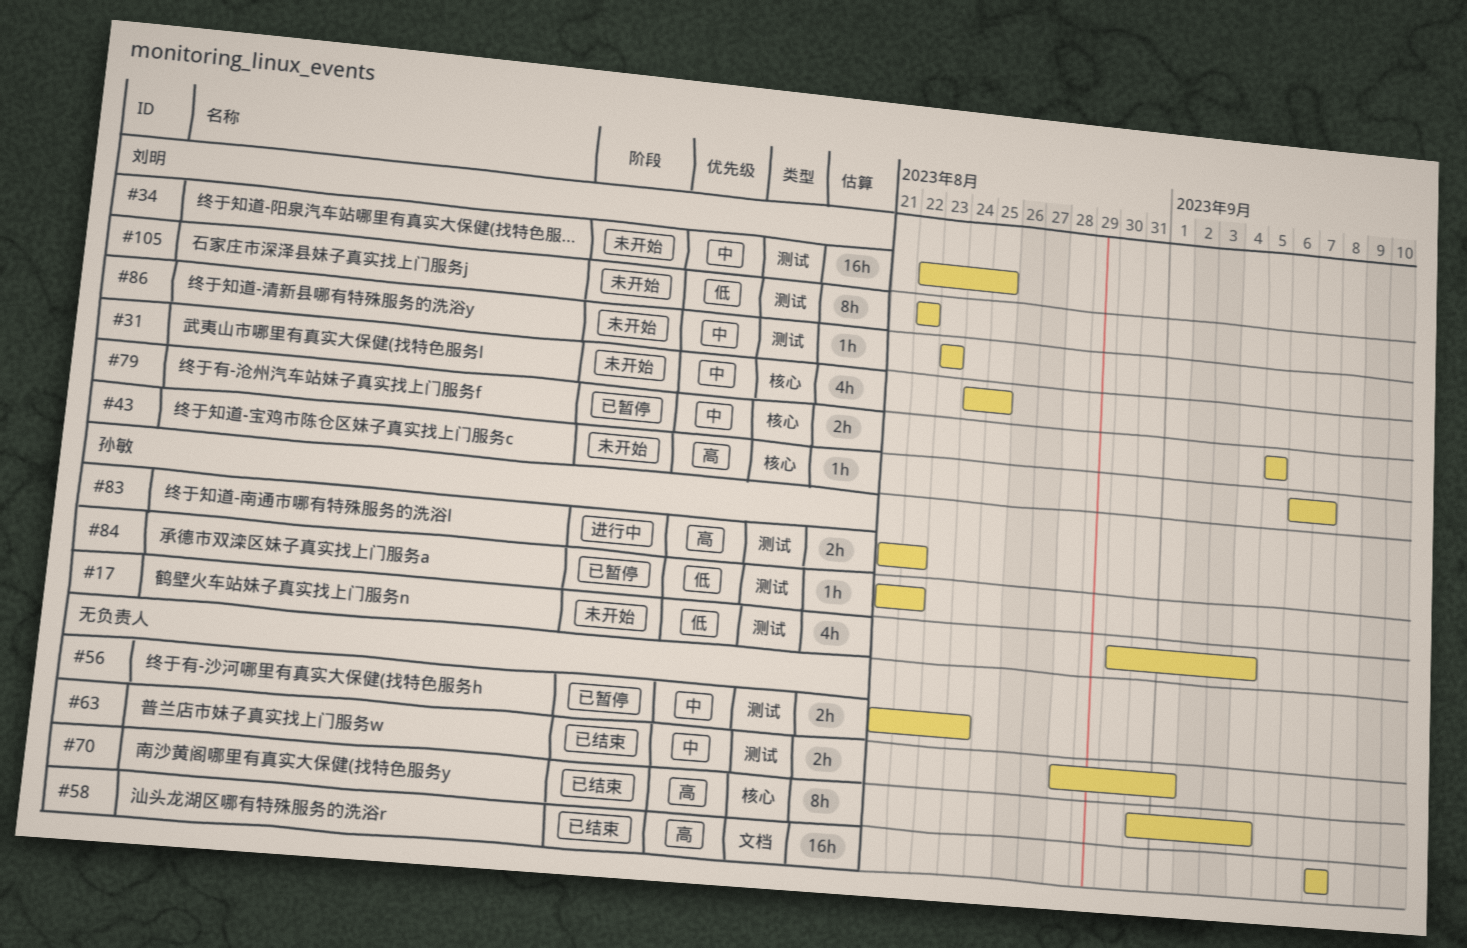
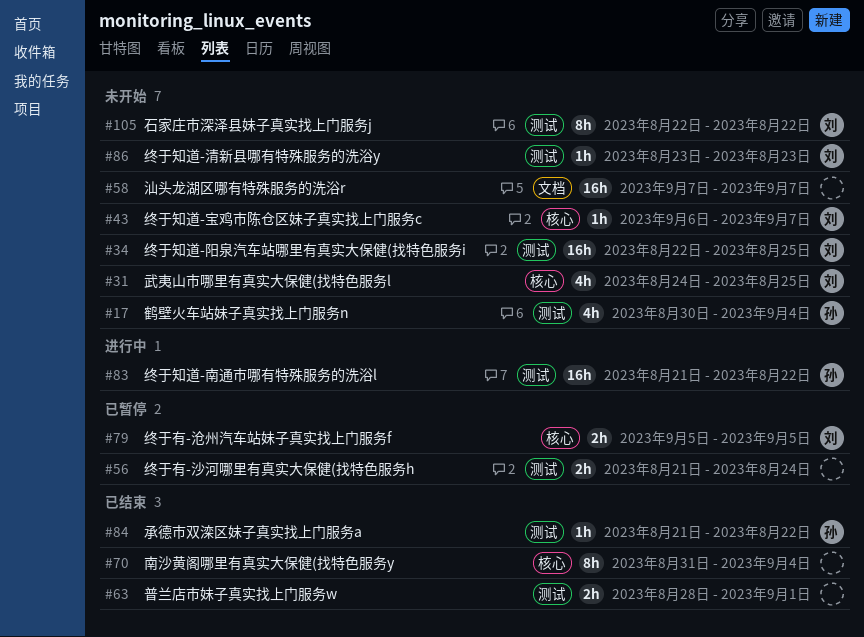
#58, status: 已结束 -> 未开始
#83, estimate: 2h -> 16h
#84, status: 已暂停 -> 已结束

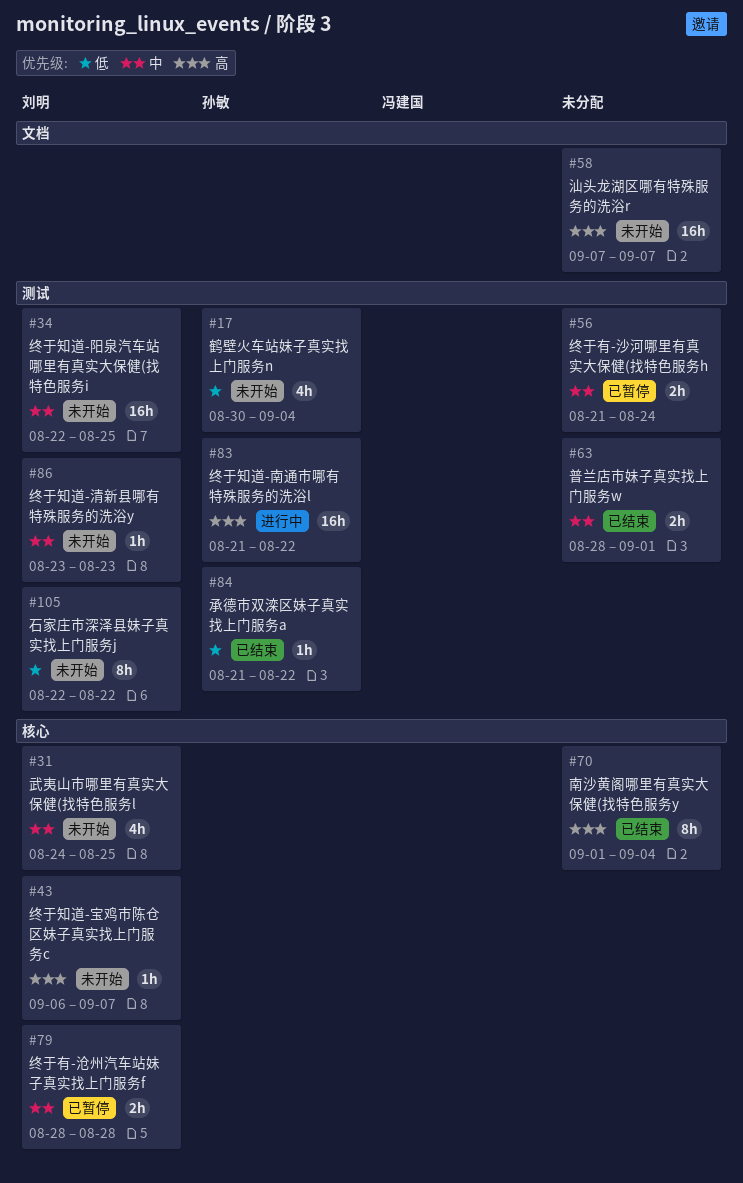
#70, start: Aug 31 -> Sep 1
#79, start: Sep 5 -> Aug 28
#79, due: Sep 5 -> Aug 28

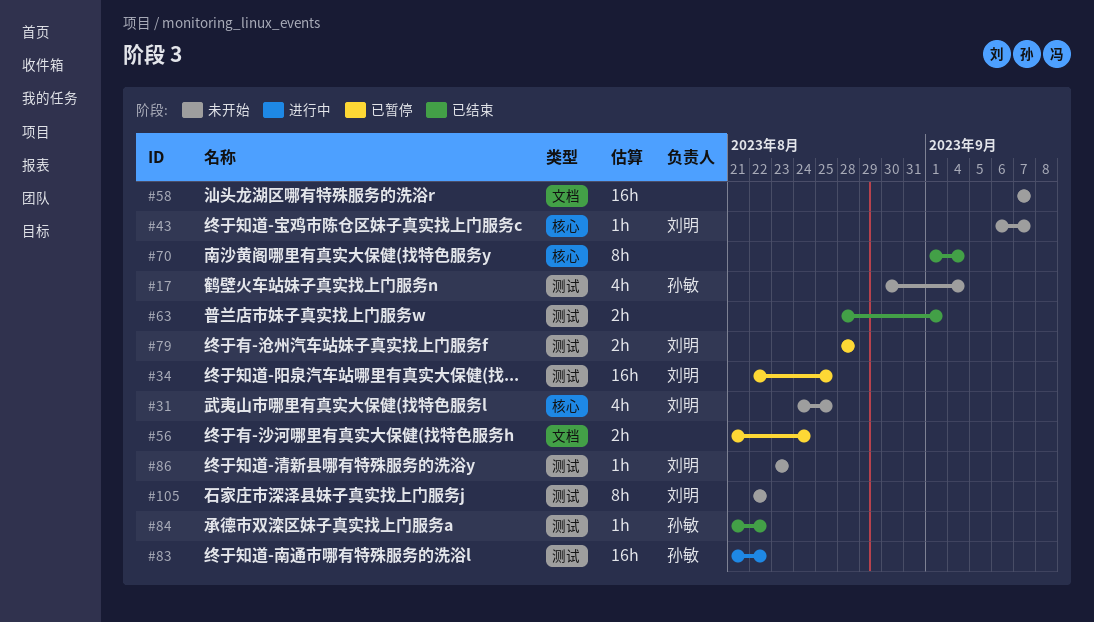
#34, status: 未开始 -> 已暂停
#56, label: 测试 -> 文档
#79, label: 核心 -> 测试

